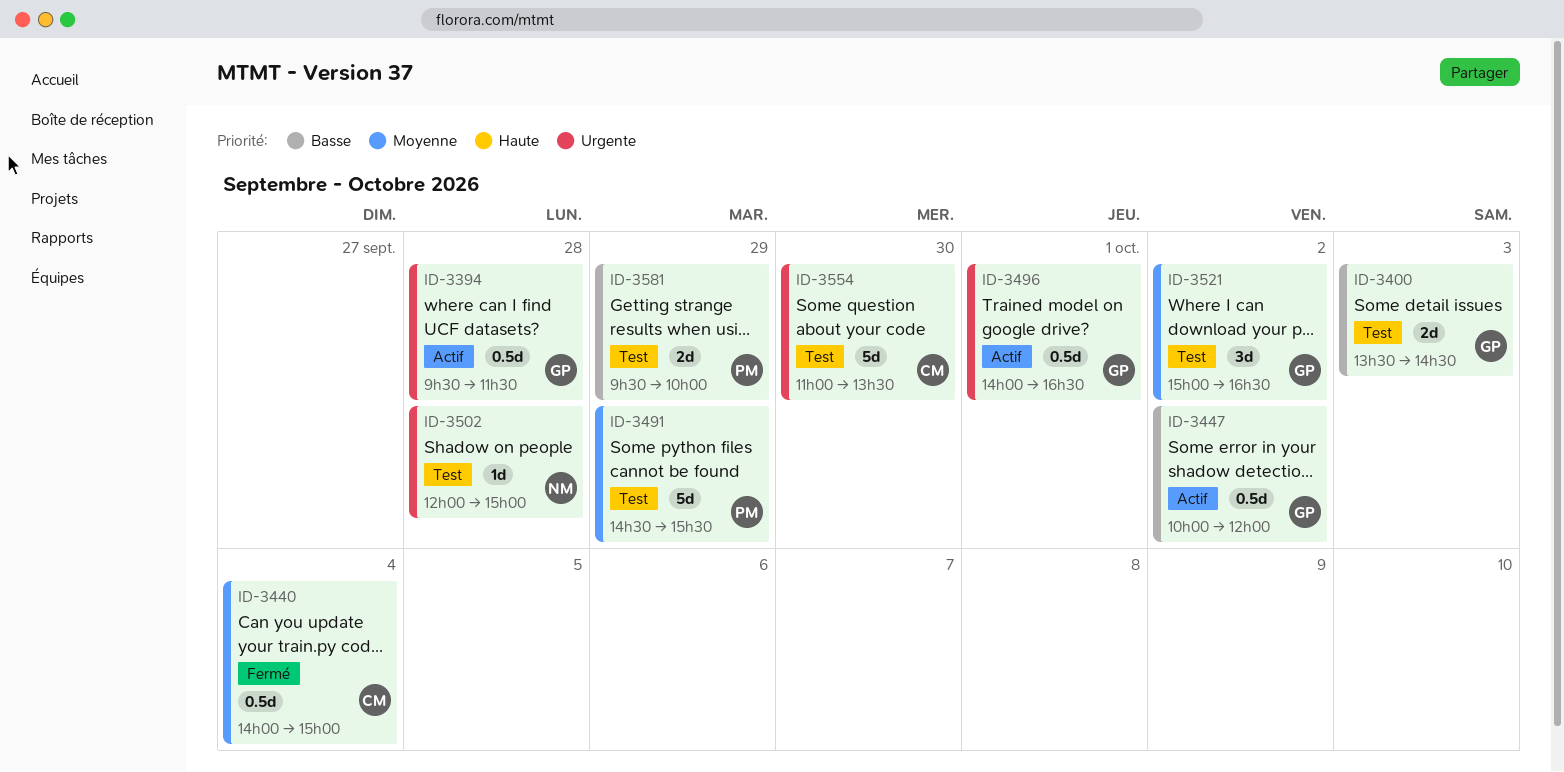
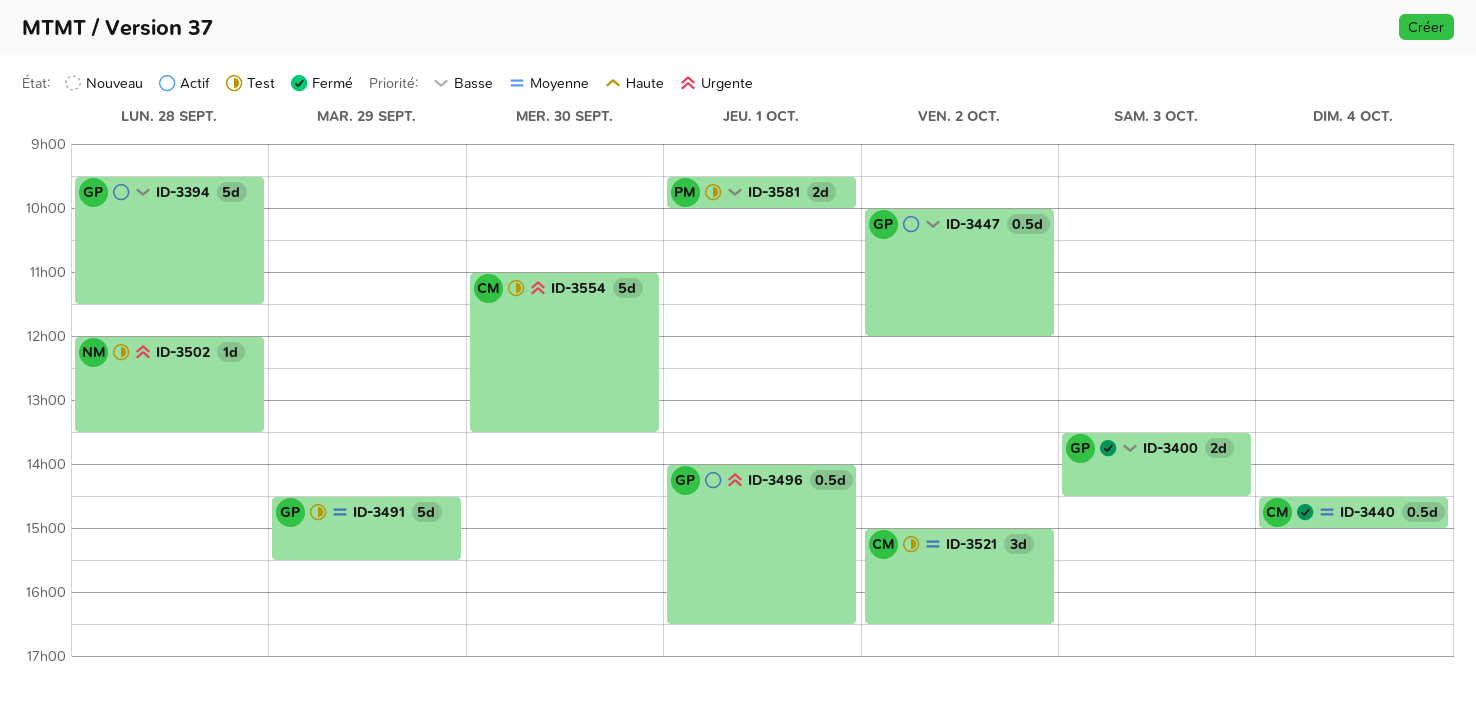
ID-3394, priority: Urgente -> Basse
ID-3394, estimate: 0.5d -> 5d
ID-3400, status: Test -> Fermé
ID-3440, begins: 14:00 -> 14:30
ID-3491, owner: PM -> GP
ID-3502, ends: 15:00 -> 13:30
ID-3521, owner: GP -> CM
ID-3581, day: Sep 29 -> Oct 1

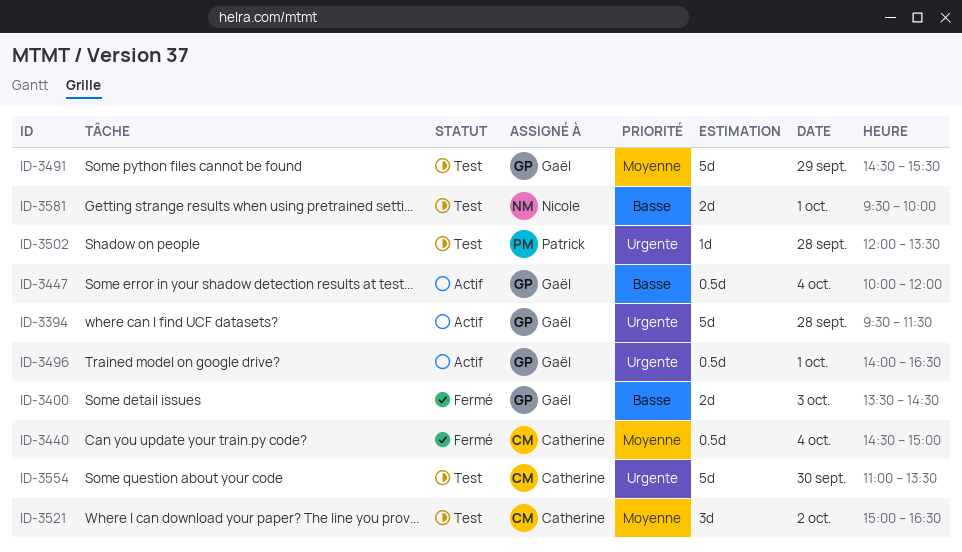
ID-3394, priority: Basse -> Urgente
ID-3447, day: Oct 2 -> Oct 4
ID-3502, owner: Nicole -> Patrick
ID-3581, owner: Patrick -> Nicole

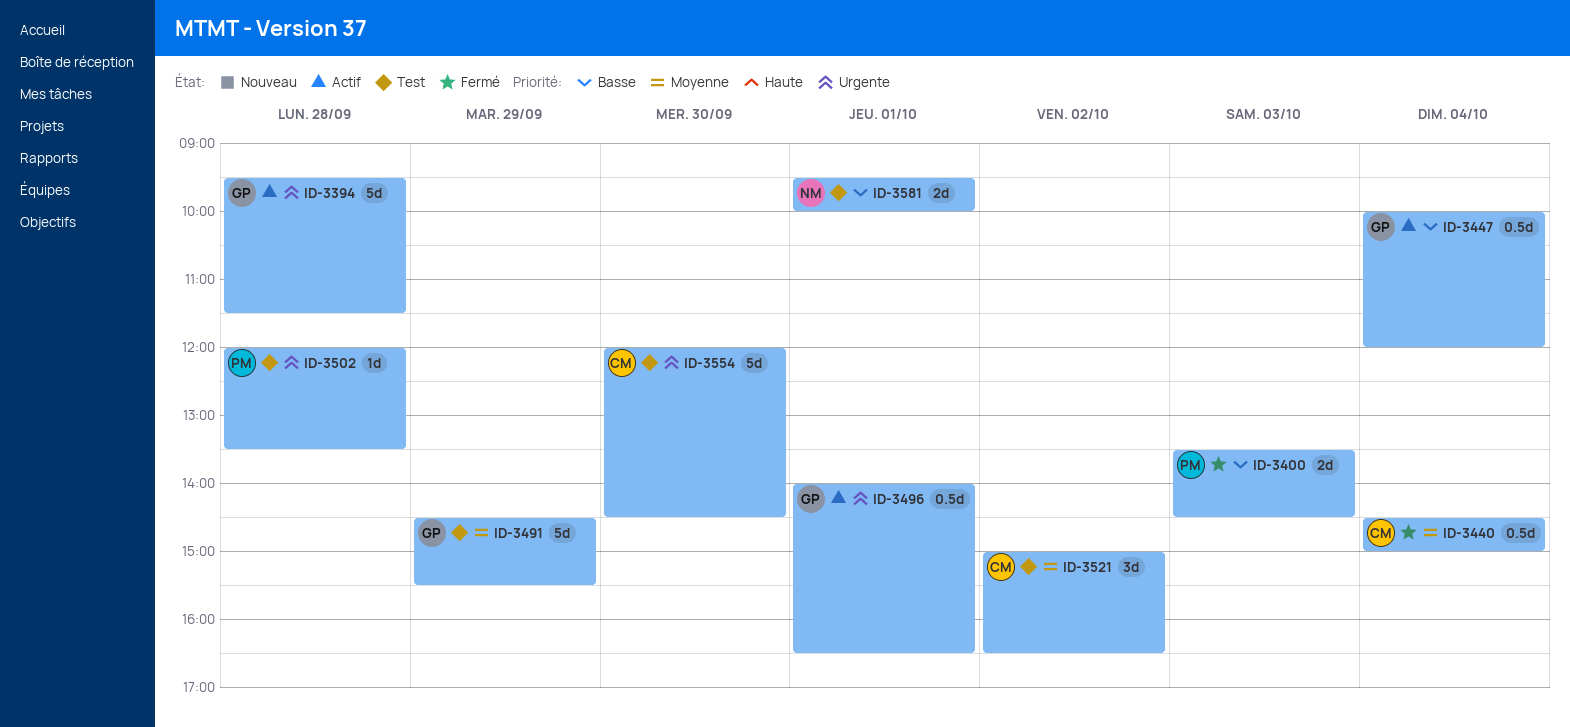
ID-3400, owner: Gaël -> Patrick
ID-3554, begins: 11:00 -> 12:00
ID-3554, ends: 13:30 -> 14:30

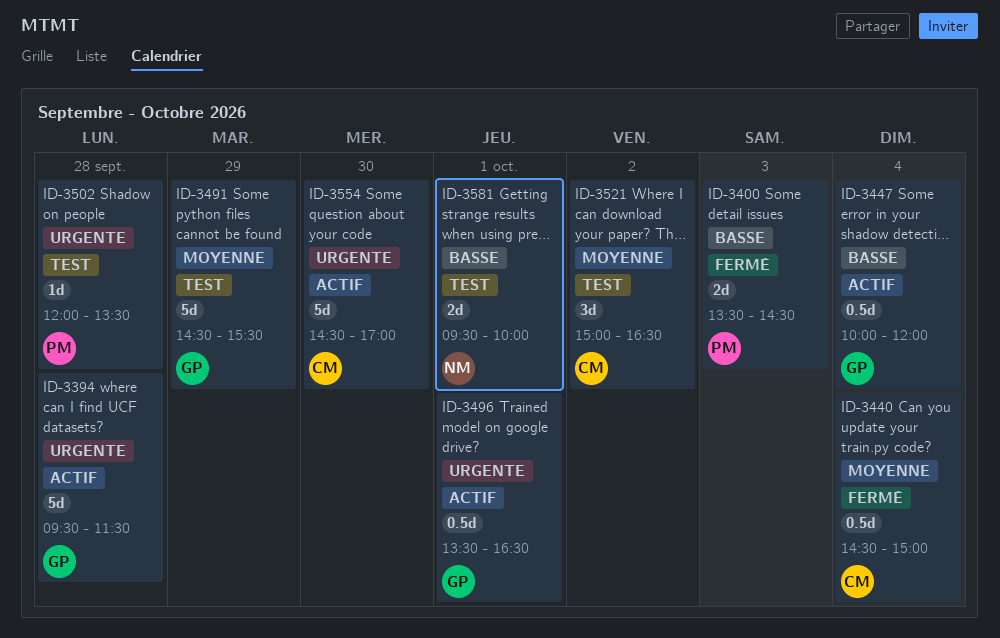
ID-3496, begins: 14:00 -> 13:30
ID-3554, status: Test -> Actif
ID-3554, begins: 12:00 -> 14:30
ID-3554, ends: 14:30 -> 17:00

